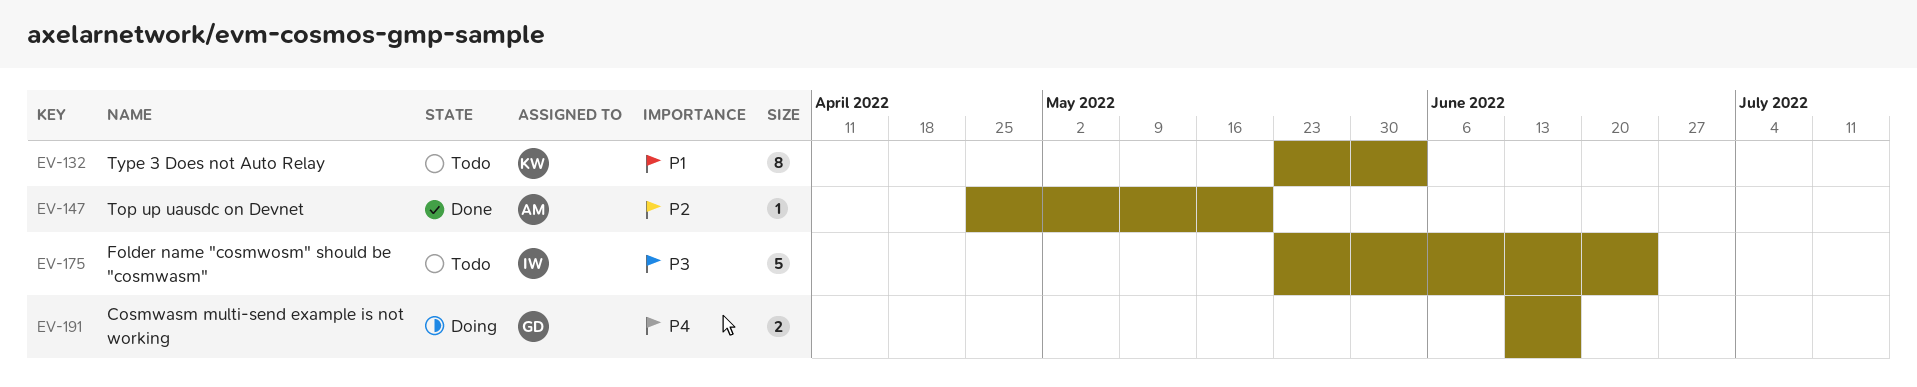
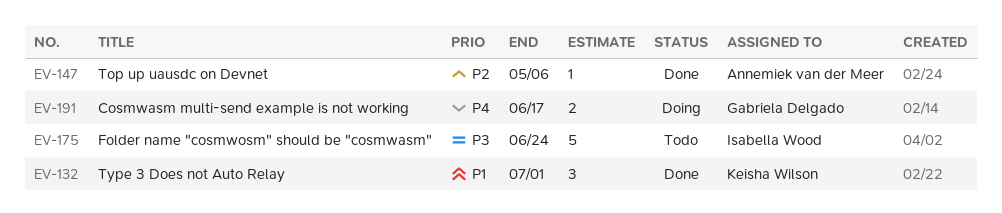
EV-132, status: Todo -> Done
EV-132, estimate: 8 -> 3
EV-132, due: Jun 3 -> Jul 1
EV-147, due: May 20 -> May 6

